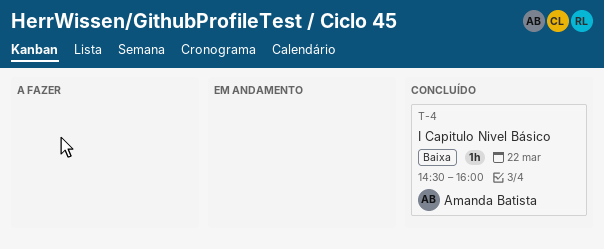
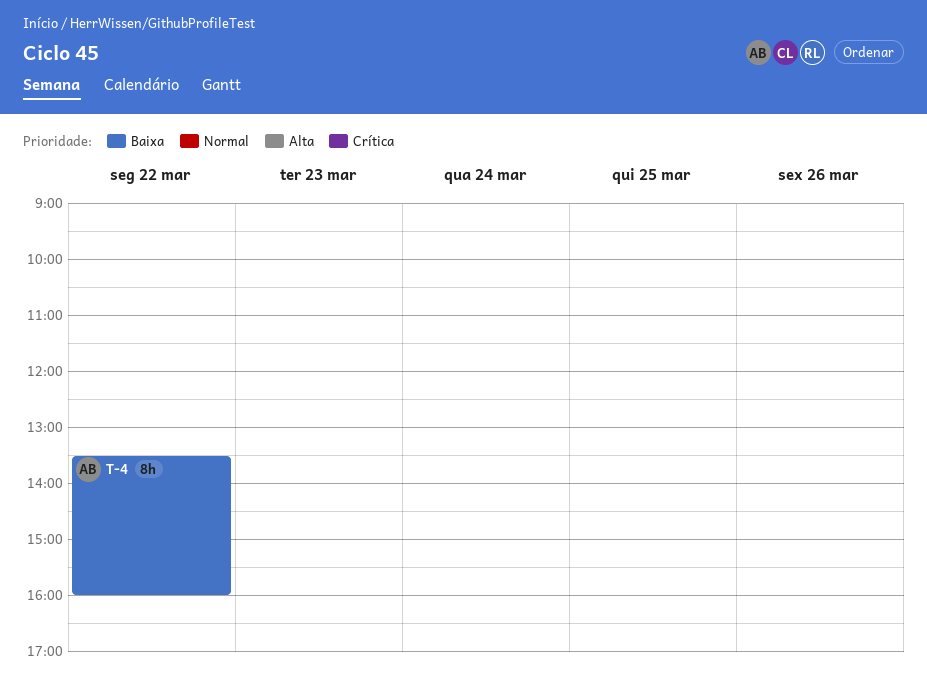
T-4, estimate: 1h -> 8h
T-4, begins: 14:30 -> 13:30

